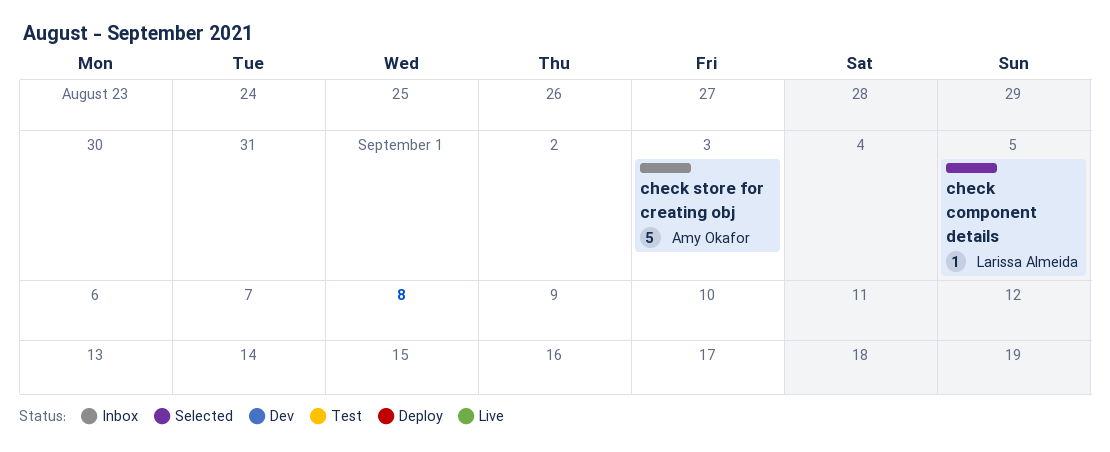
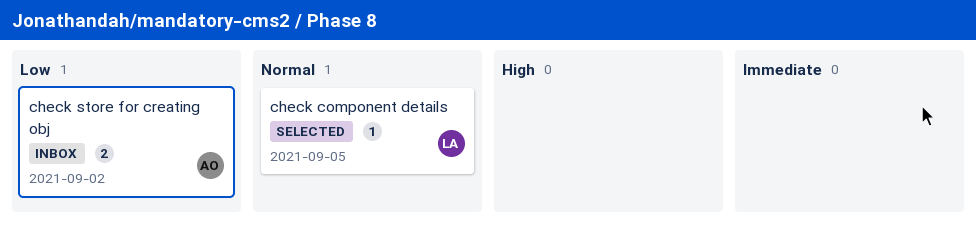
check store for creating obj, estimate: 5 -> 2
check store for creating obj, due: Sep 3 -> Sep 2

